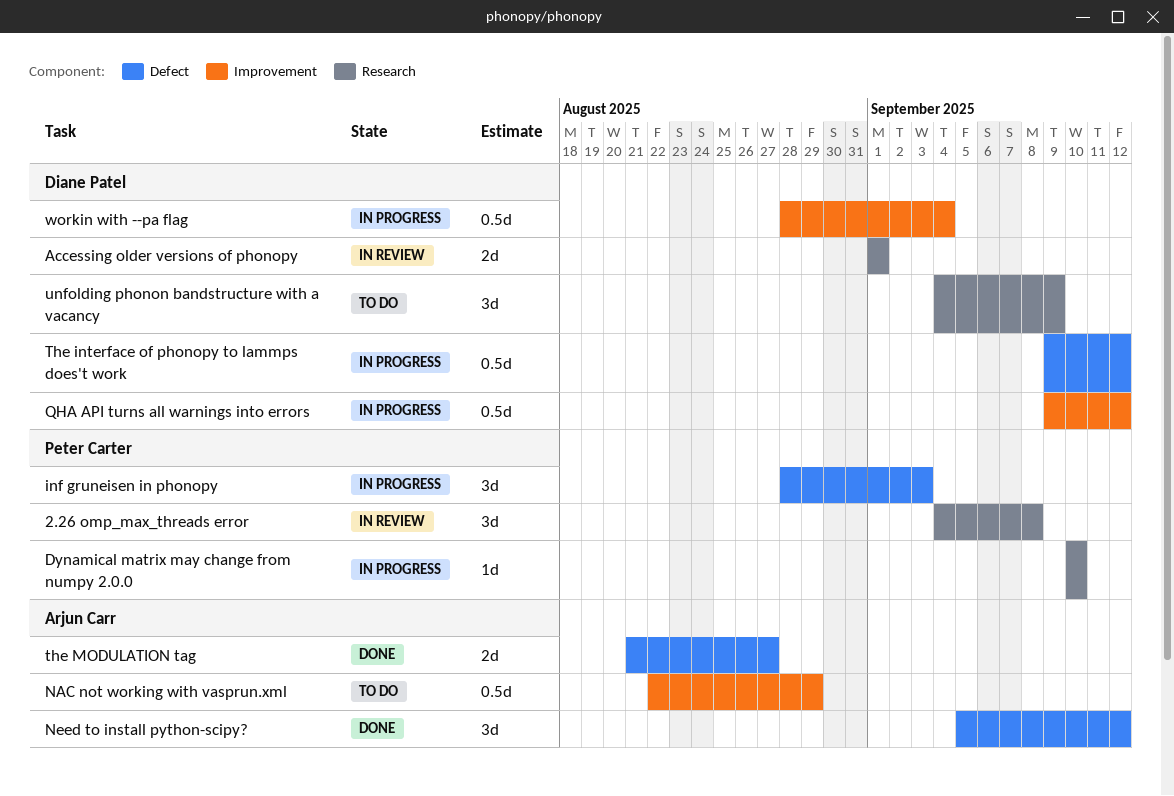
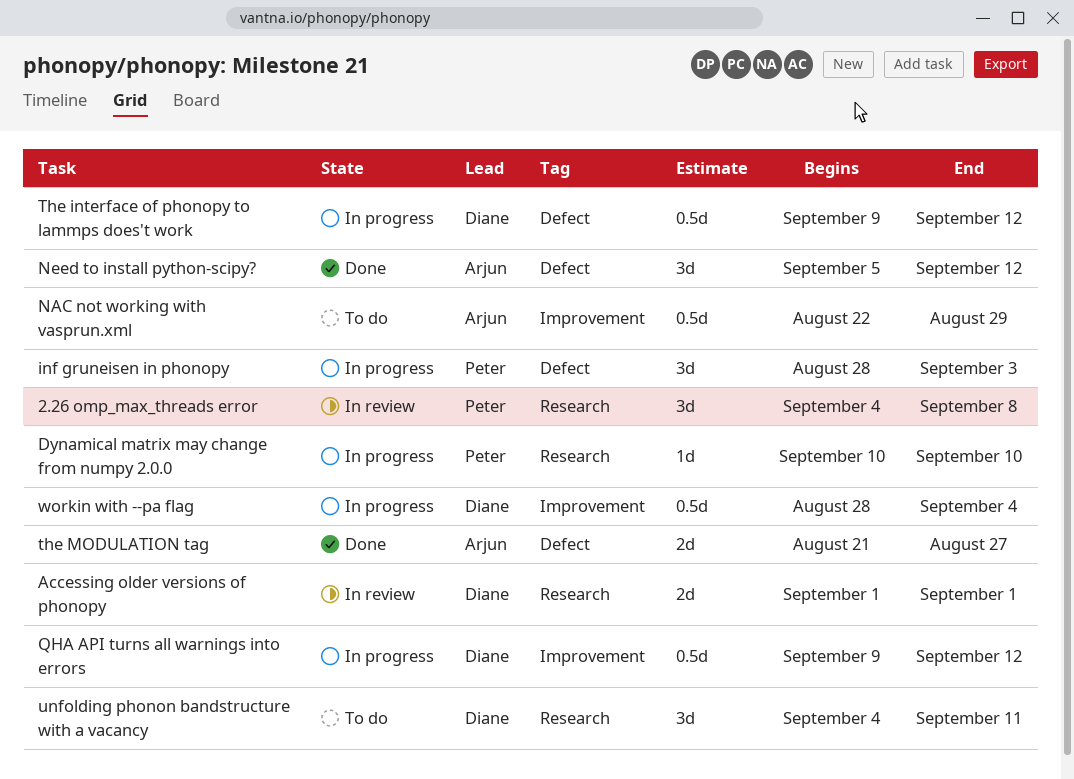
unfolding phonon bandstructure with a vacancy, due: Sep 9 -> Sep 11

